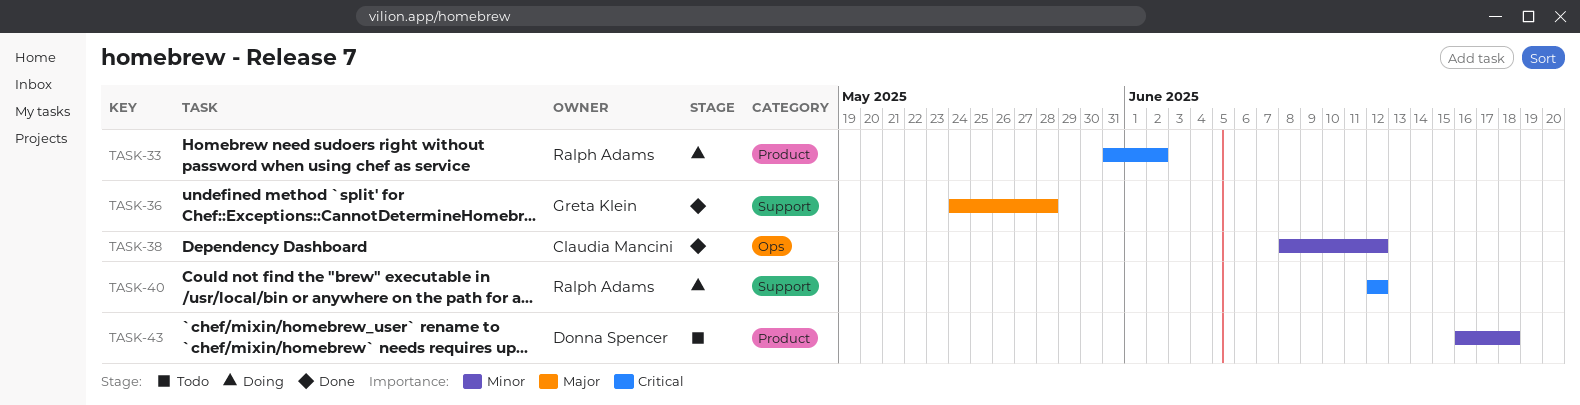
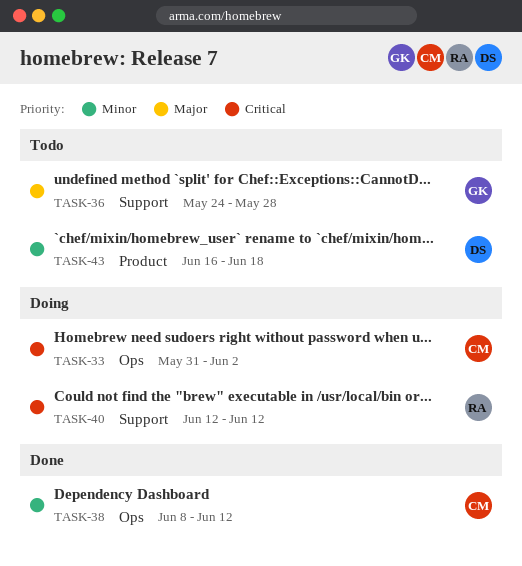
TASK-33, owner: Ralph Adams -> Claudia Mancini
TASK-33, label: Product -> Ops
TASK-36, status: Done -> Todo

